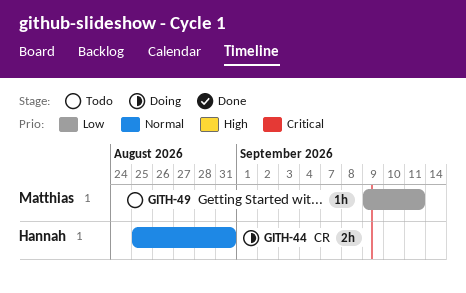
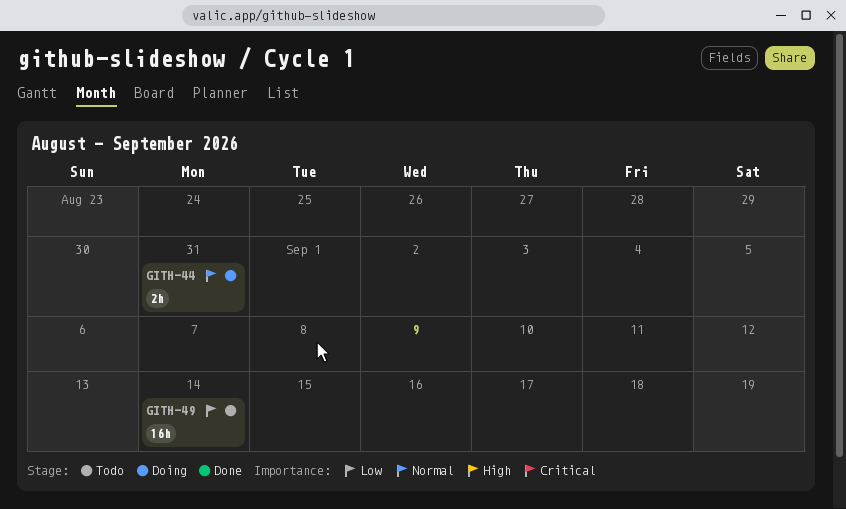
GITH-49, estimate: 1h -> 16h
GITH-49, due: Sep 11 -> Sep 14

